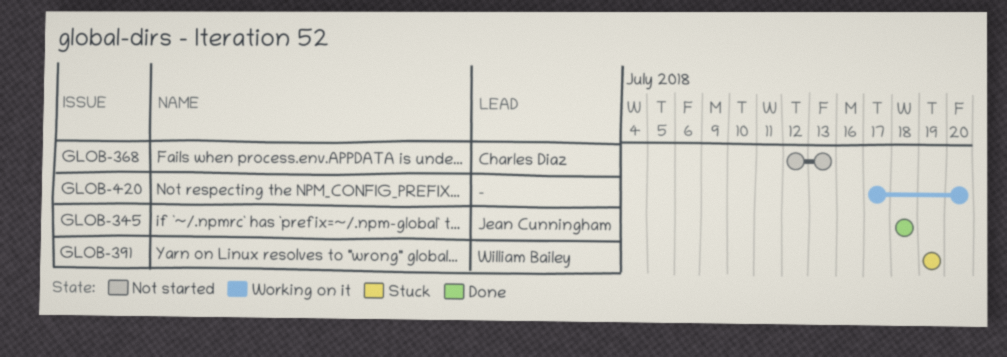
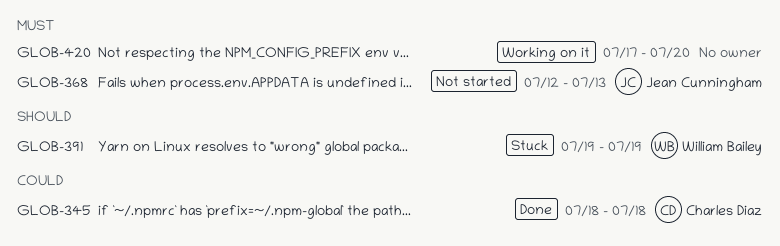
GLOB-345, owner: Jean Cunningham -> Charles Diaz
GLOB-368, owner: Charles Diaz -> Jean Cunningham

